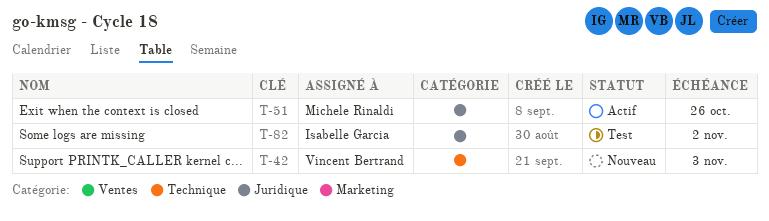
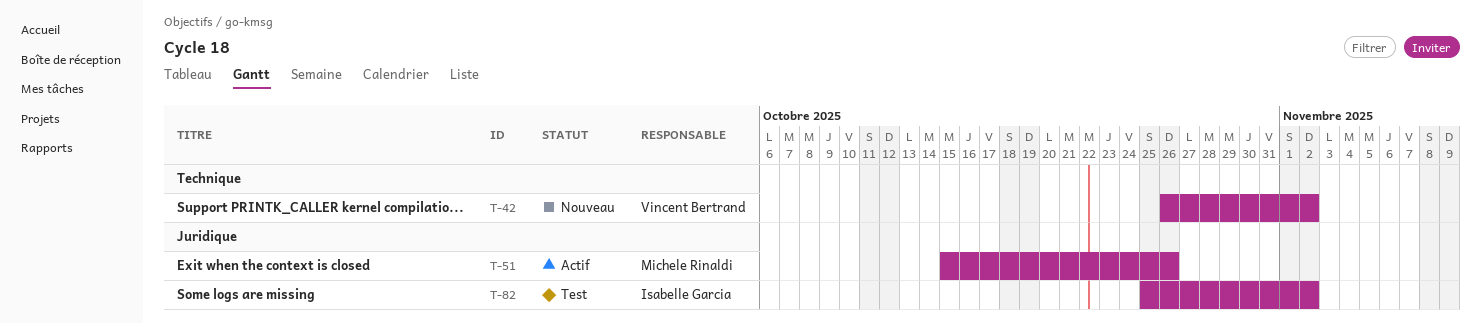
T-42, due: Nov 3 -> Nov 2

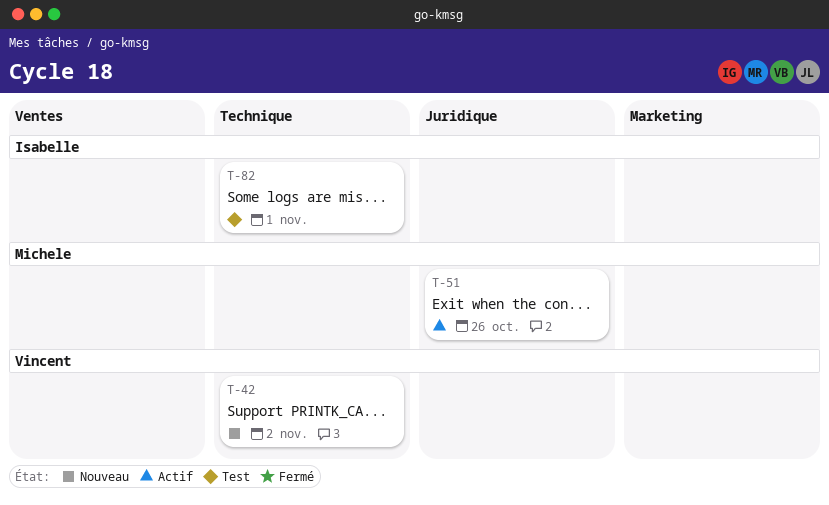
T-82, label: Juridique -> Technique
T-82, due: Nov 2 -> Nov 1

